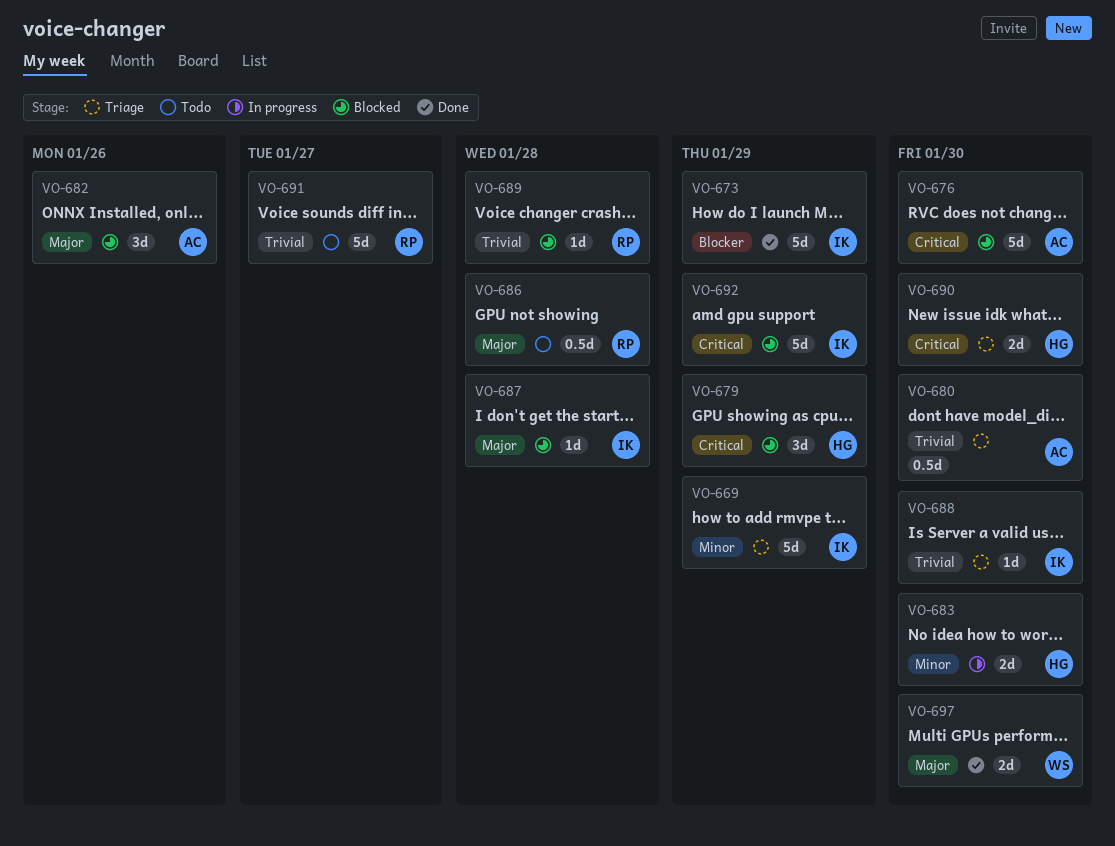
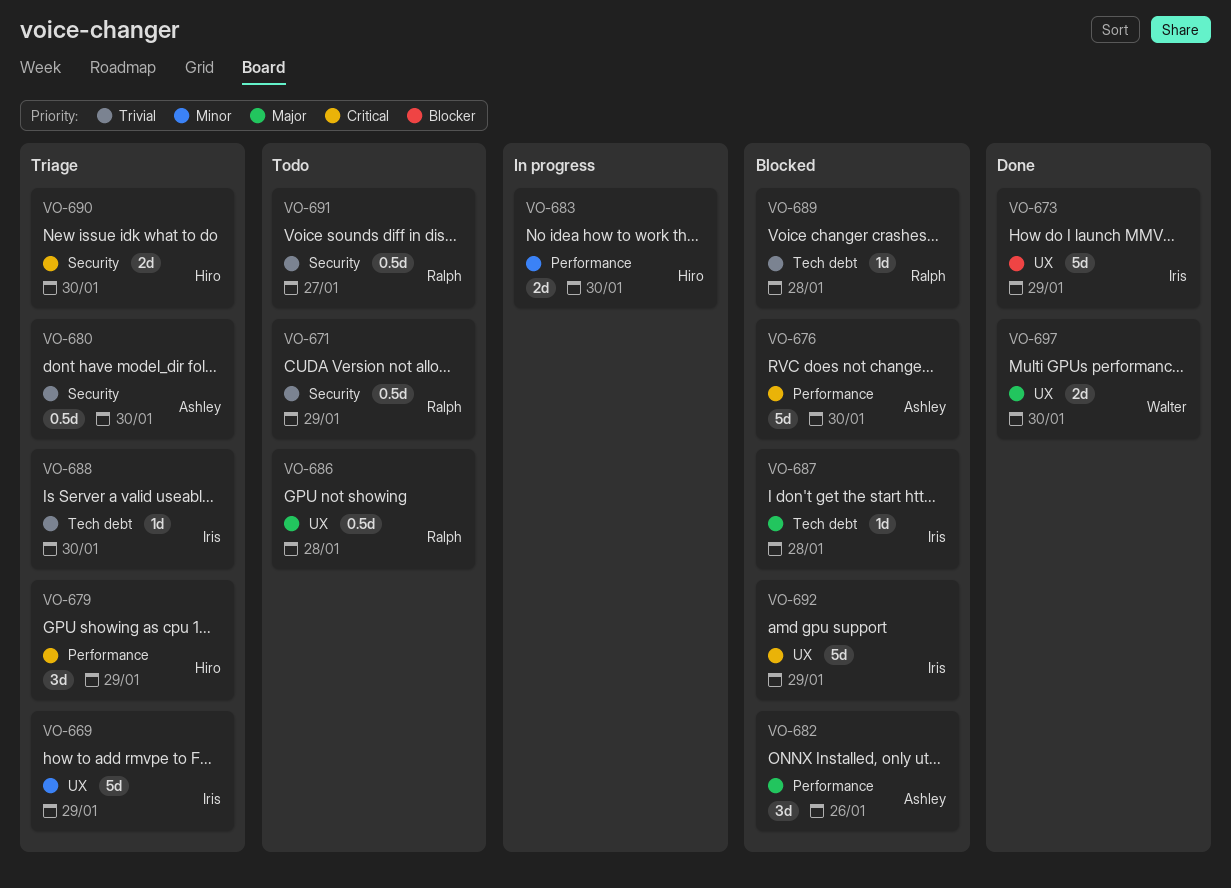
VO-671: none -> present
VO-679, status: Blocked -> Triage
VO-691, estimate: 5d -> 0.5d

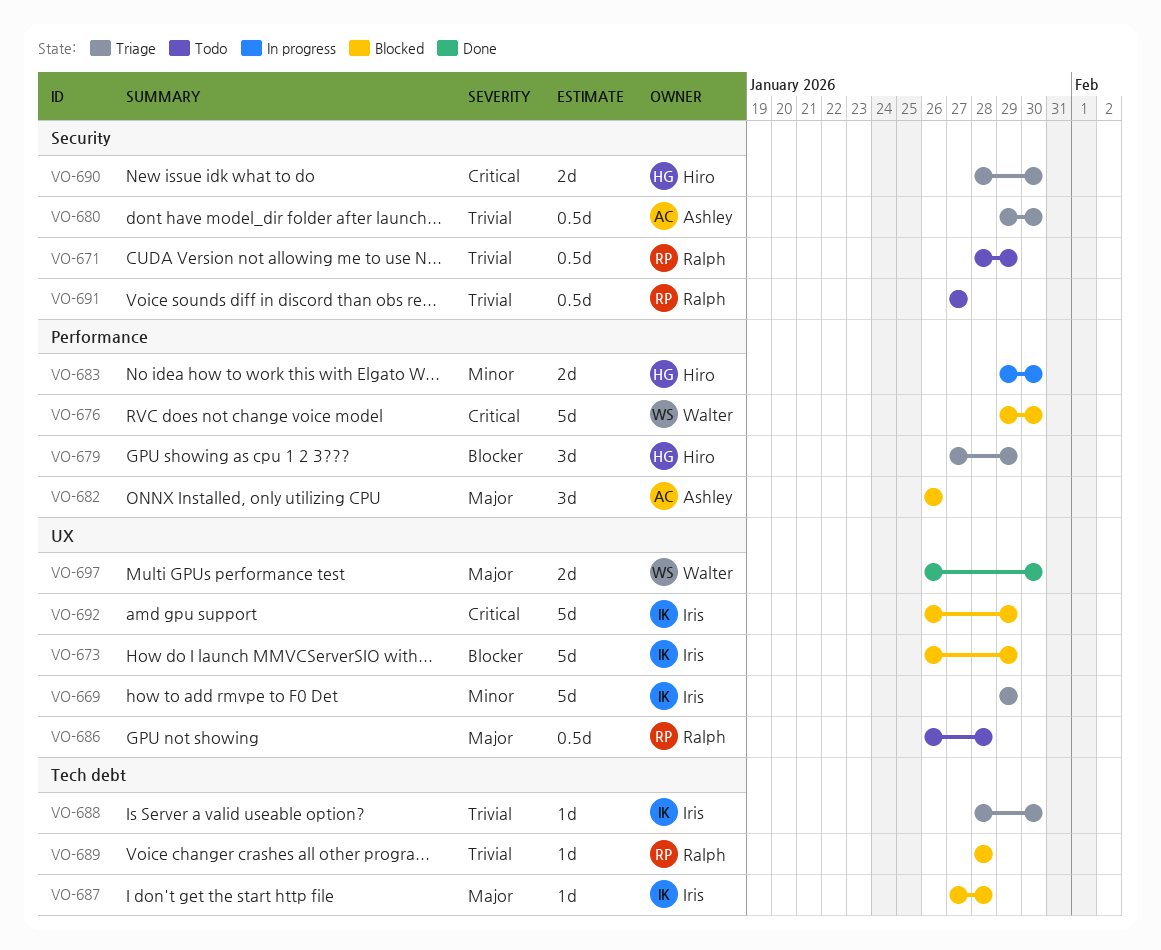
VO-673, status: Done -> Blocked
VO-676, owner: Ashley -> Walter
VO-679, priority: Critical -> Blocker

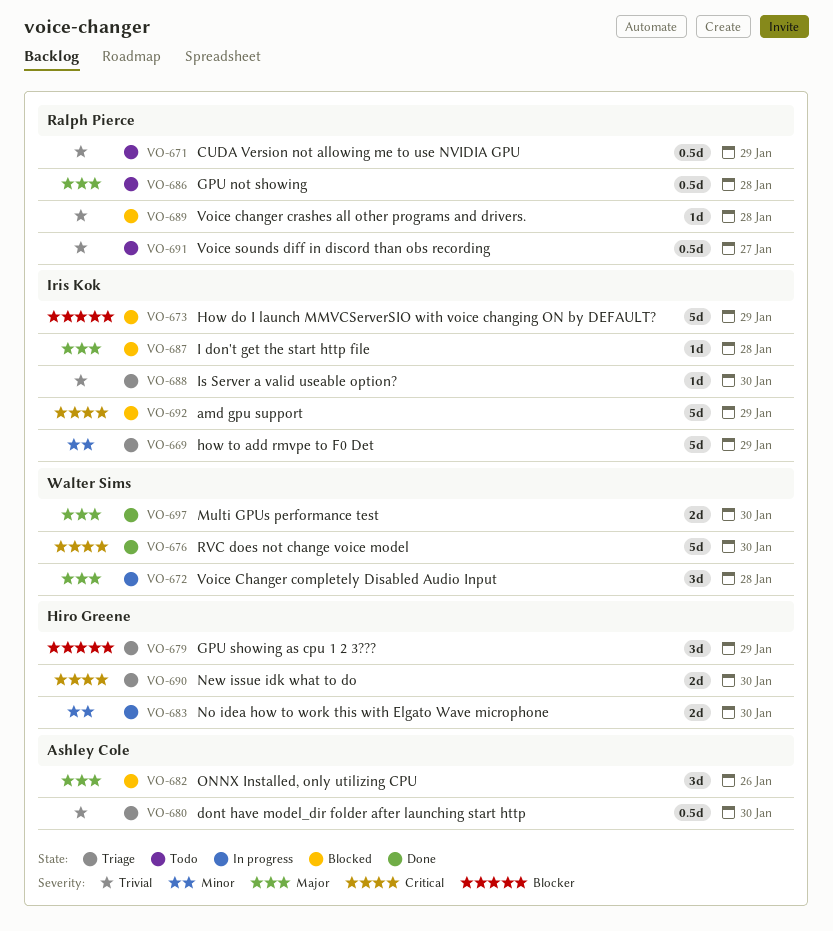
VO-672: none -> present
VO-676, status: Blocked -> Done

